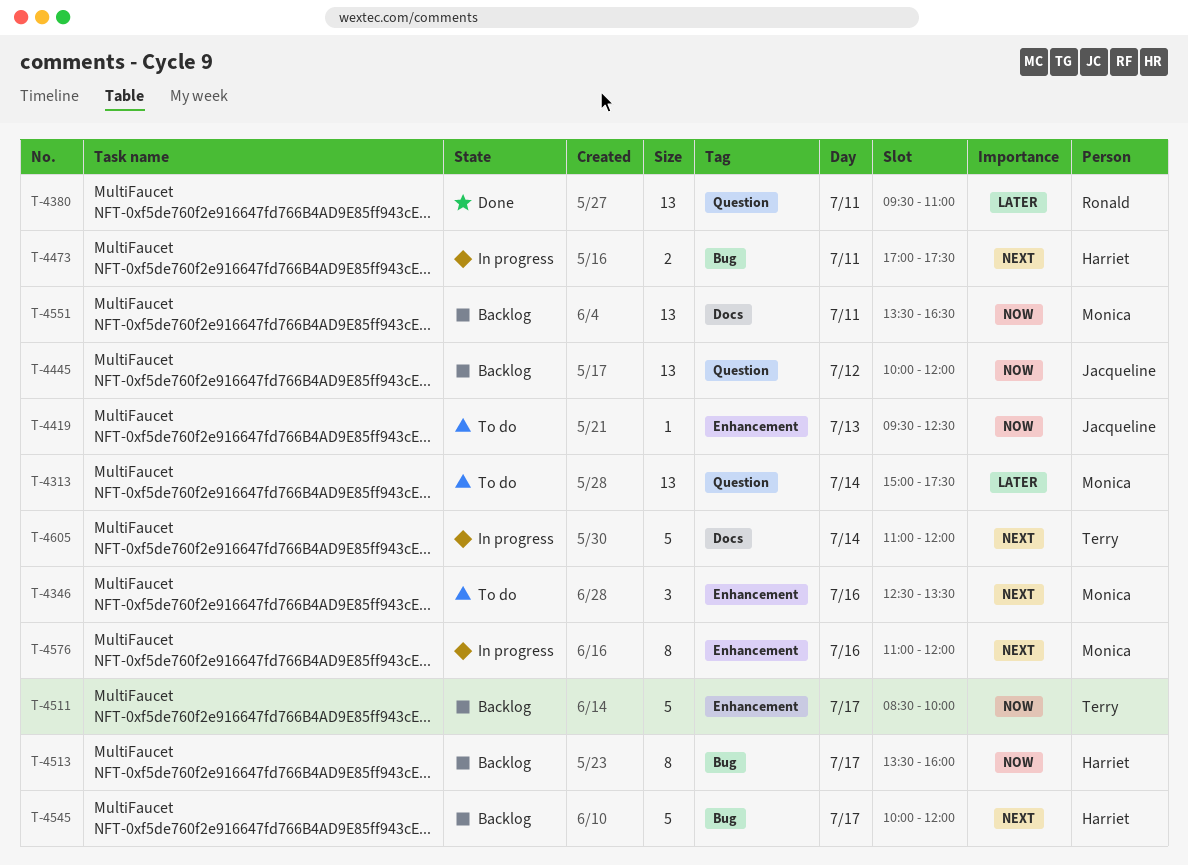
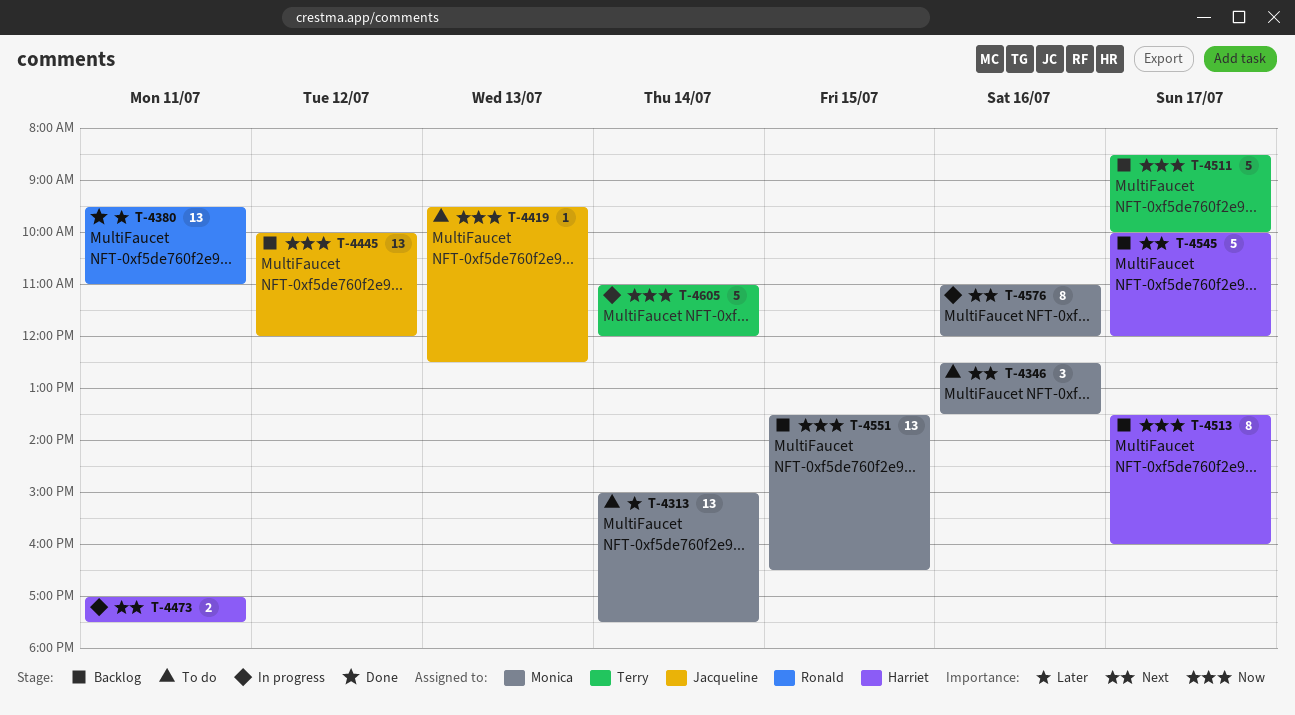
T-4551, day: Jul 11 -> Jul 15
T-4605, priority: Next -> Now

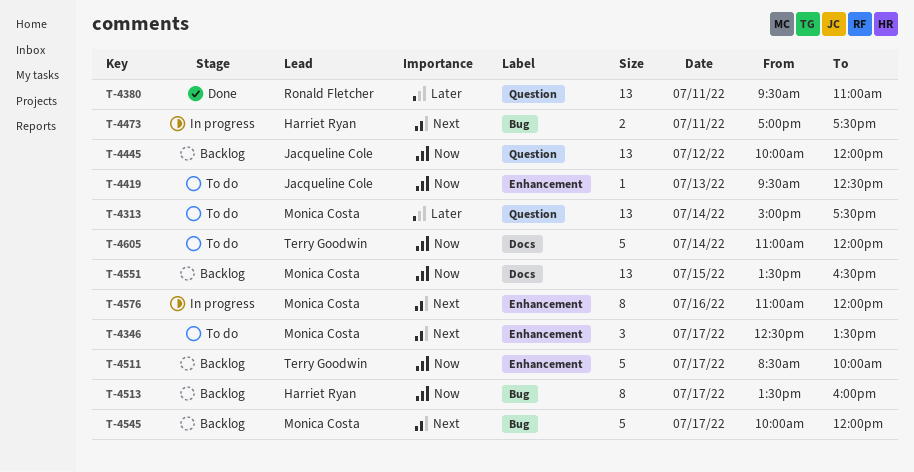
T-4346, day: Jul 16 -> Jul 17
T-4545, owner: Harriet Ryan -> Monica Costa
T-4605, status: In progress -> To do

